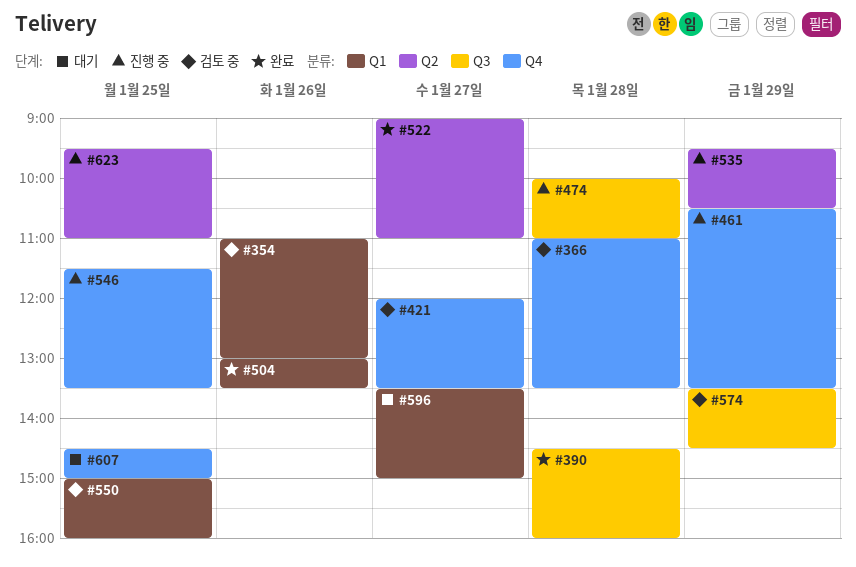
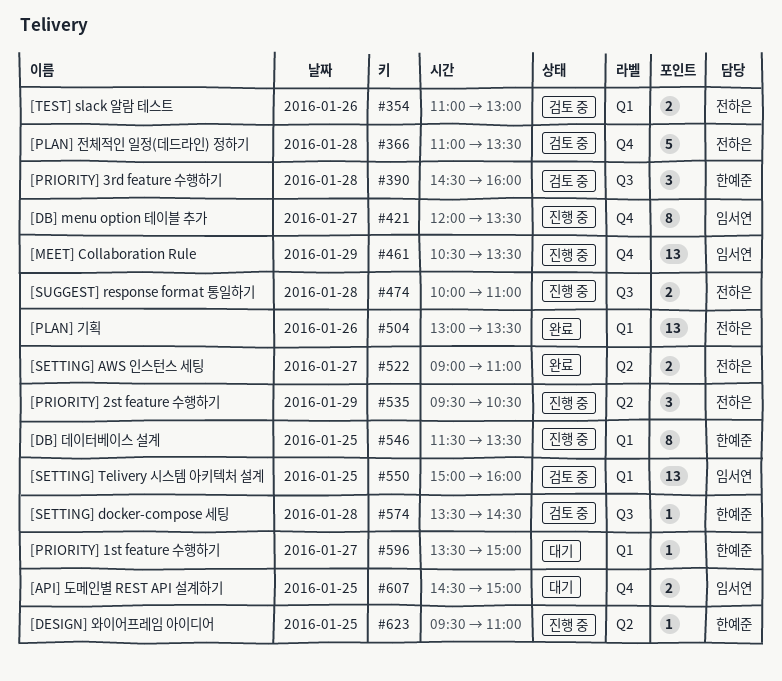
#390, status: 완료 -> 검토 중
#421, status: 검토 중 -> 진행 중
#546, label: Q4 -> Q1
#574, day: Jan 29 -> Jan 28

